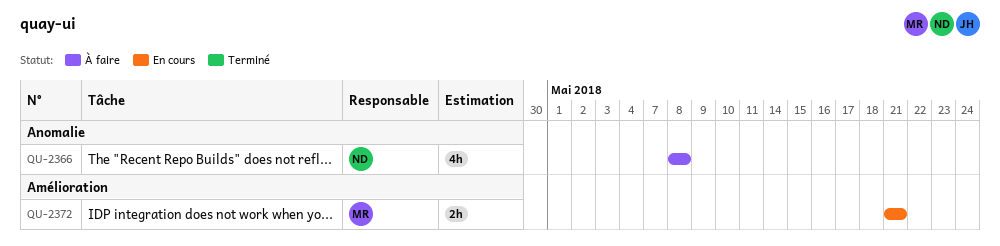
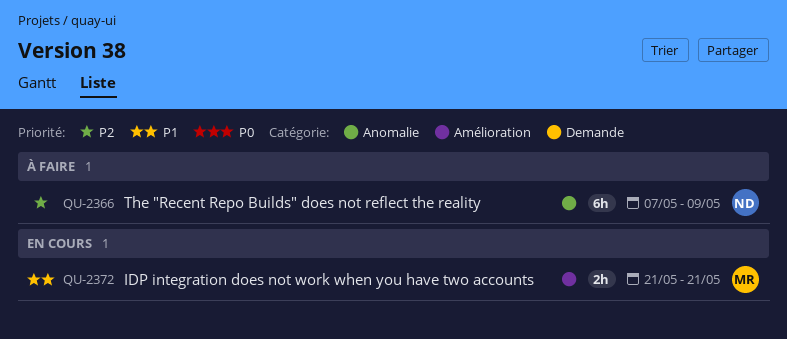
QU-2366, estimate: 4h -> 6h
QU-2366, start: May 8 -> May 7
QU-2366, due: May 8 -> May 9

